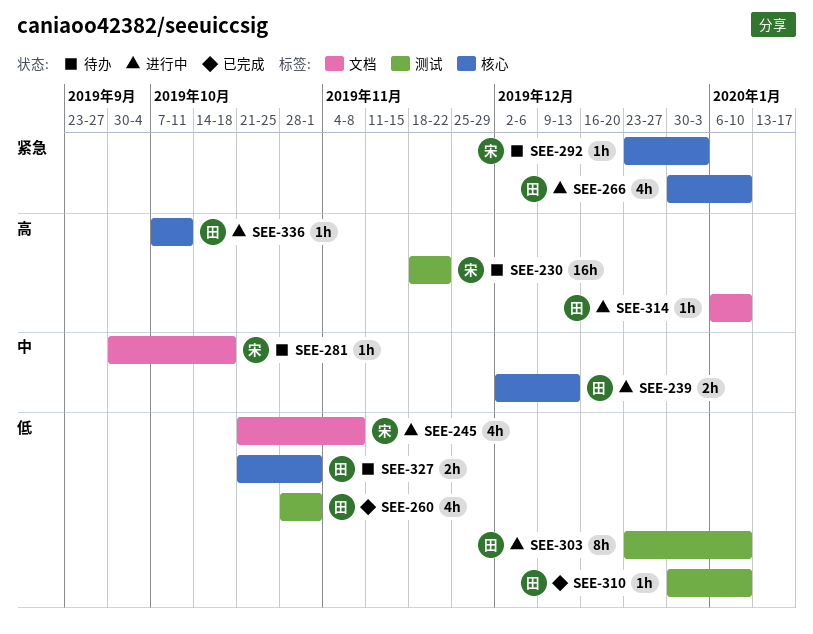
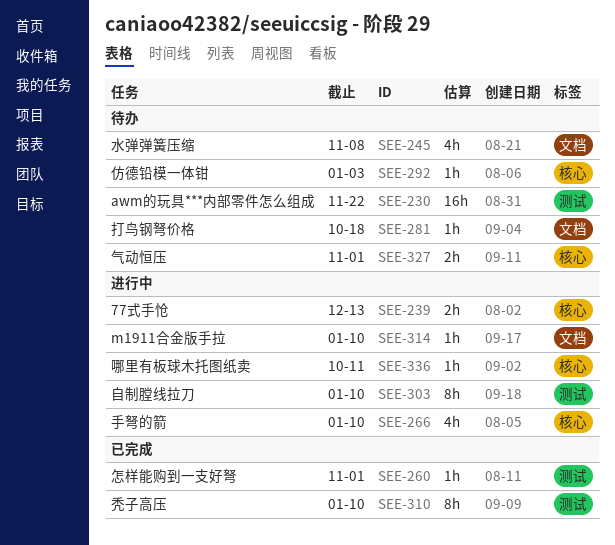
SEE-245, status: 进行中 -> 待办
SEE-260, estimate: 4h -> 1h
SEE-310, estimate: 1h -> 8h

